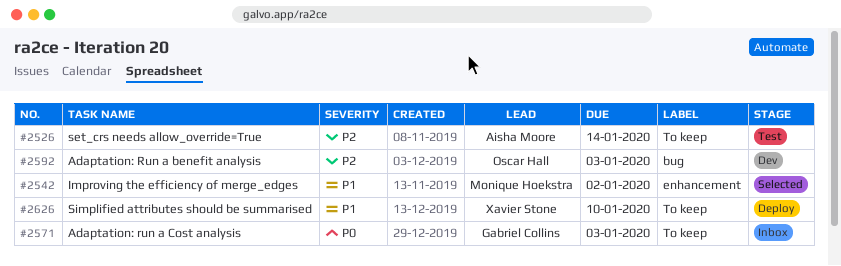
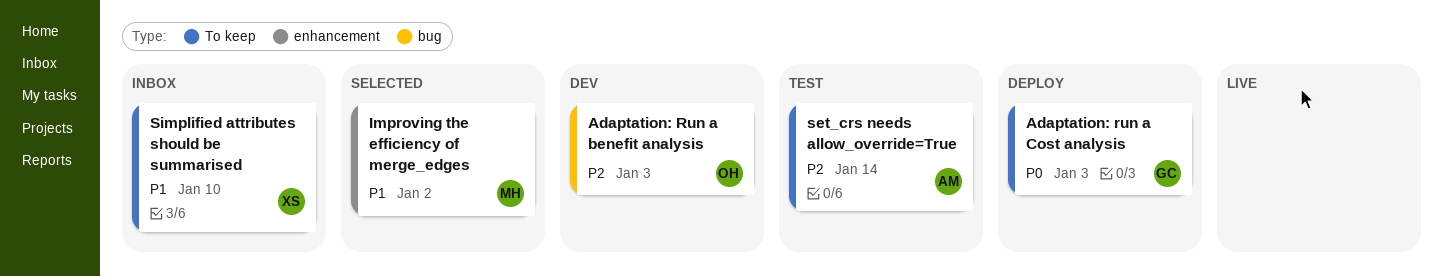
Adaptation: run a Cost analysis, status: Inbox -> Deploy
Simplified attributes should be summarised, status: Deploy -> Inbox

